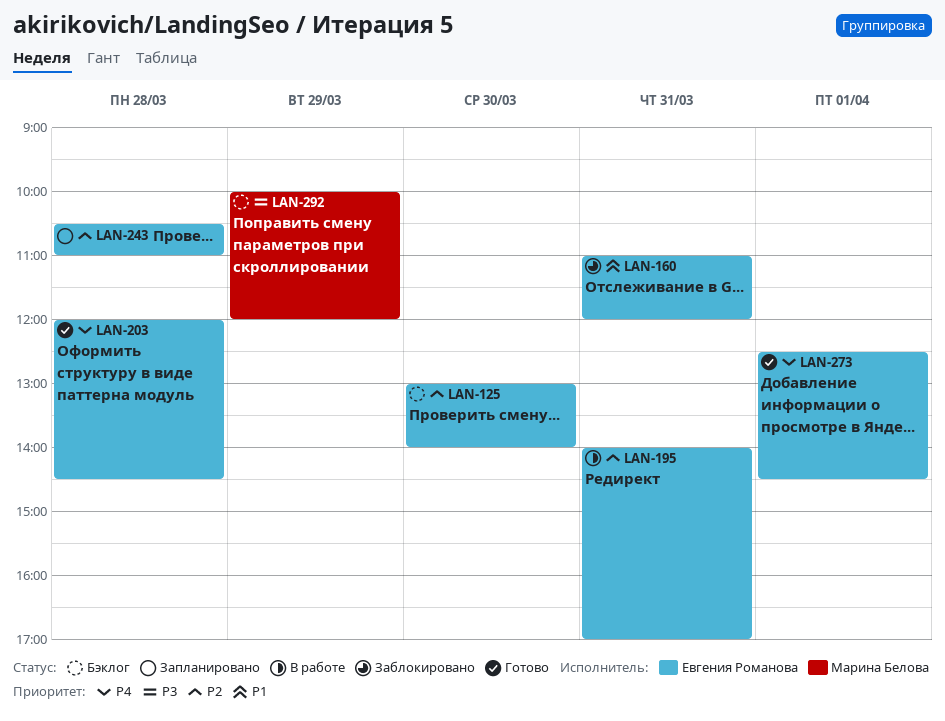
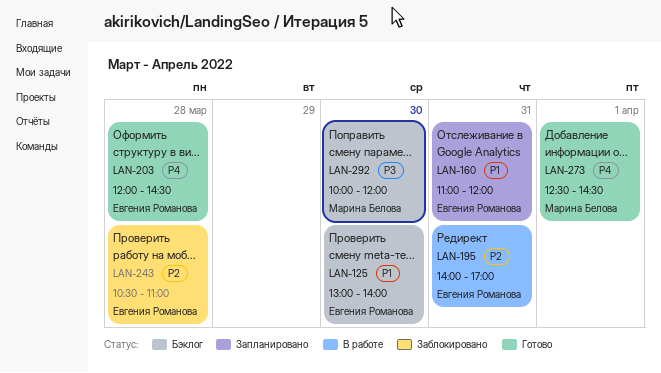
LAN-125, priority: P2 -> P1
LAN-160, status: Заблокировано -> Запланировано
LAN-243, status: Запланировано -> Заблокировано
LAN-273, owner: Евгения Романова -> Марина Белова
LAN-292, day: Mar 29 -> Mar 30

